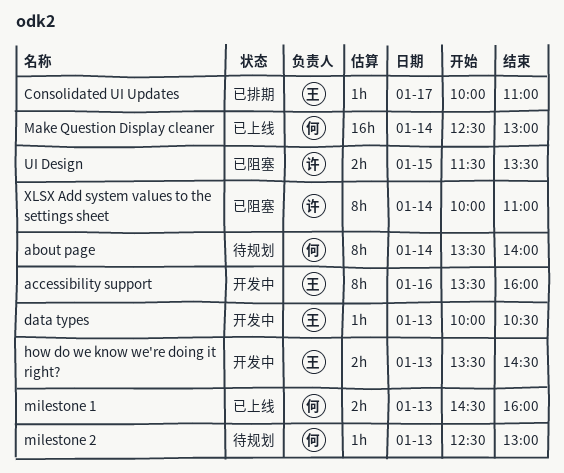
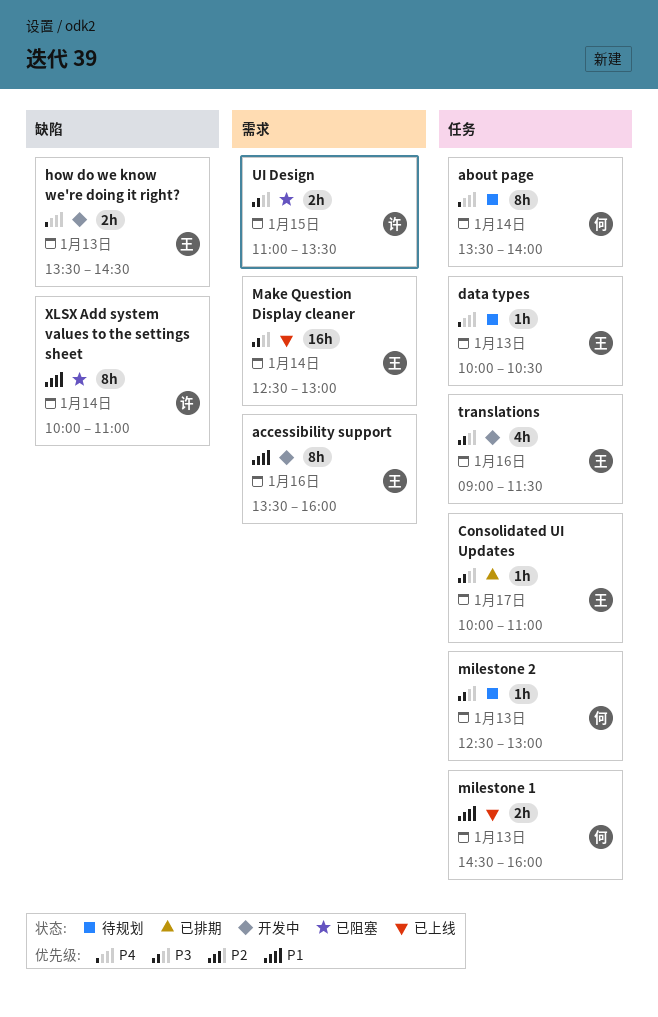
data types, status: 开发中 -> 待规划
Make Question Display cleaner, owner: 何 -> 王
translations: none -> present
UI Design, begins: 11:30 -> 11:00

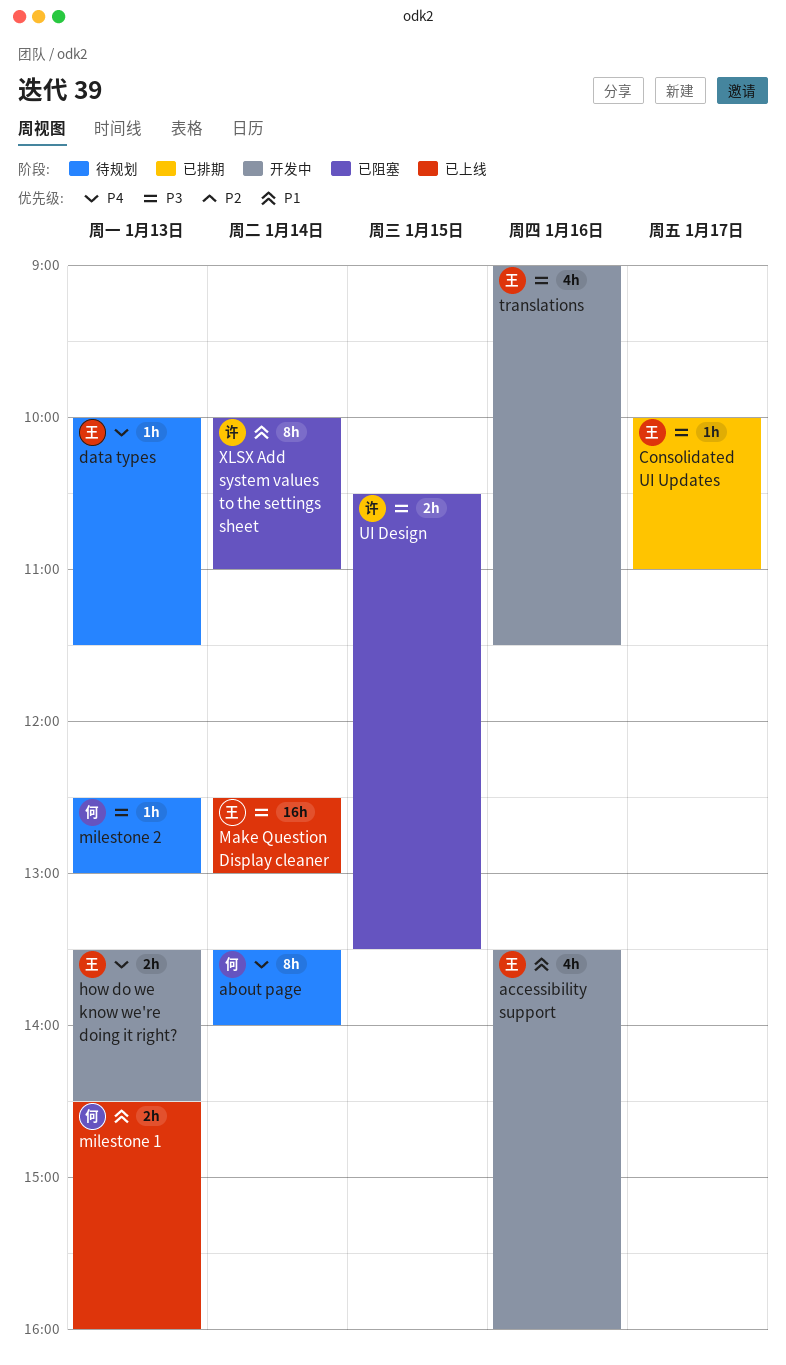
accessibility support, estimate: 8h -> 4h
data types, ends: 10:30 -> 11:30
UI Design, begins: 11:00 -> 10:30

